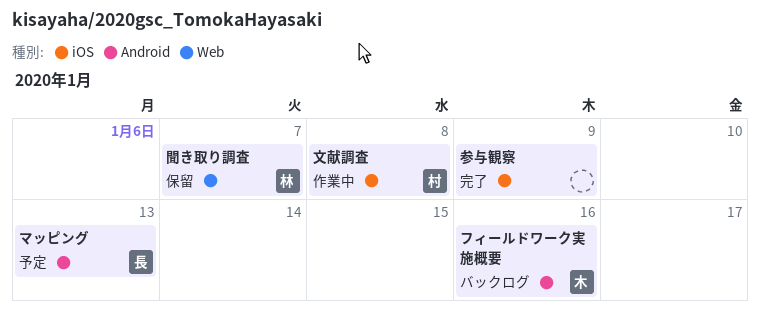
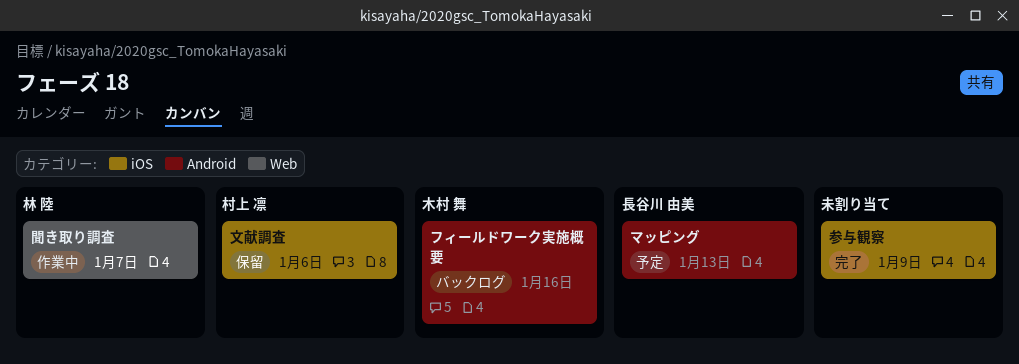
文献調査, status: 作業中 -> 保留
文献調査, due: Jan 8 -> Jan 6
聞き取り調査, status: 保留 -> 作業中

